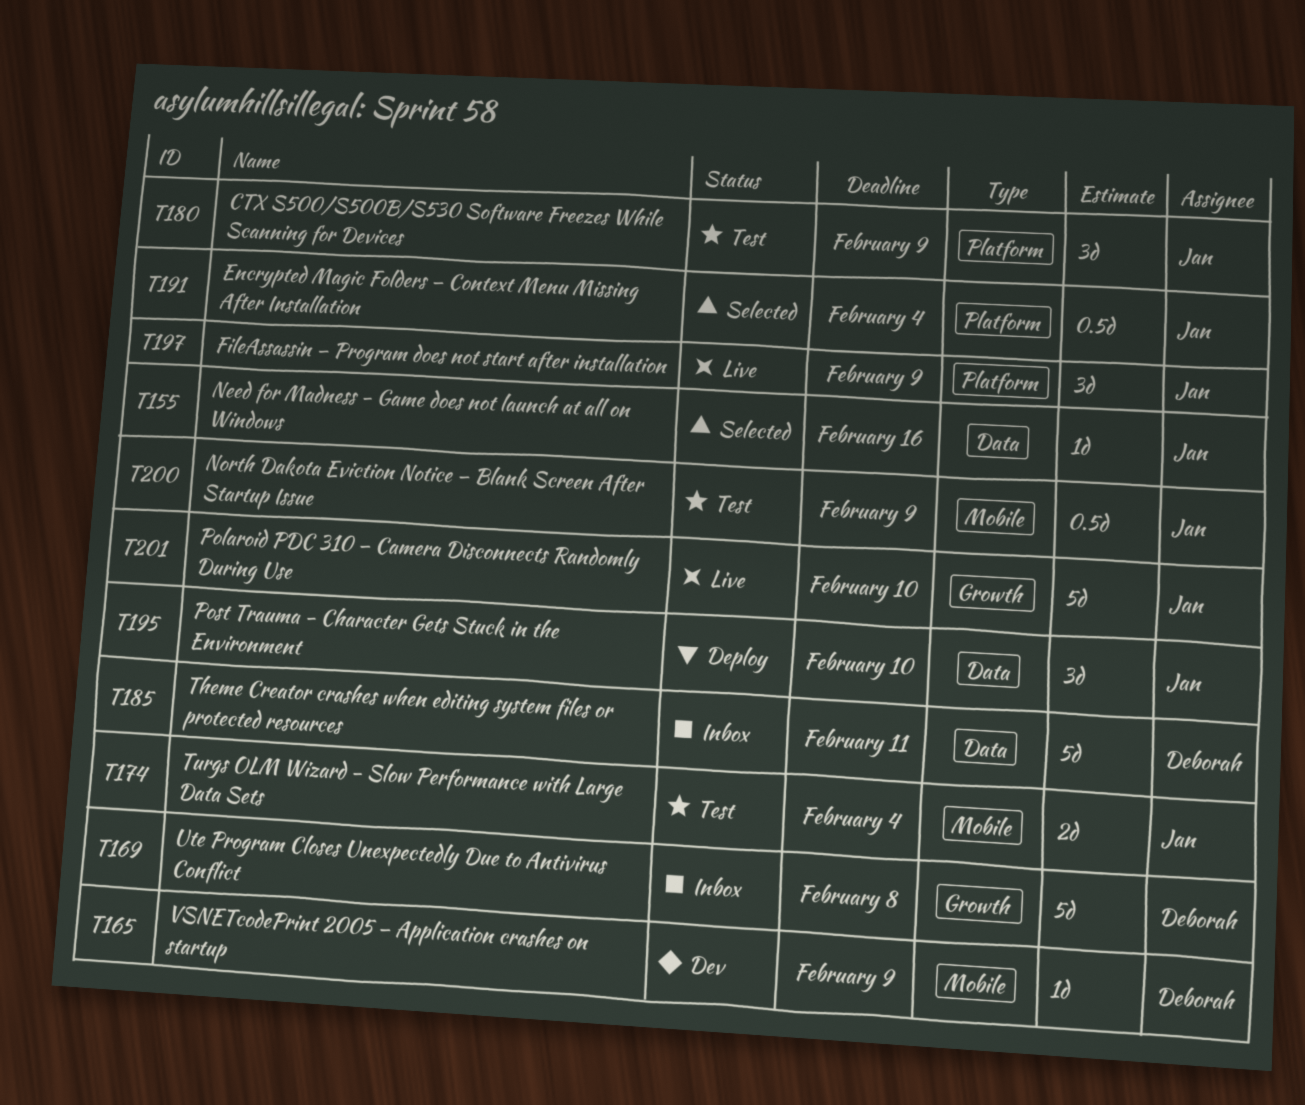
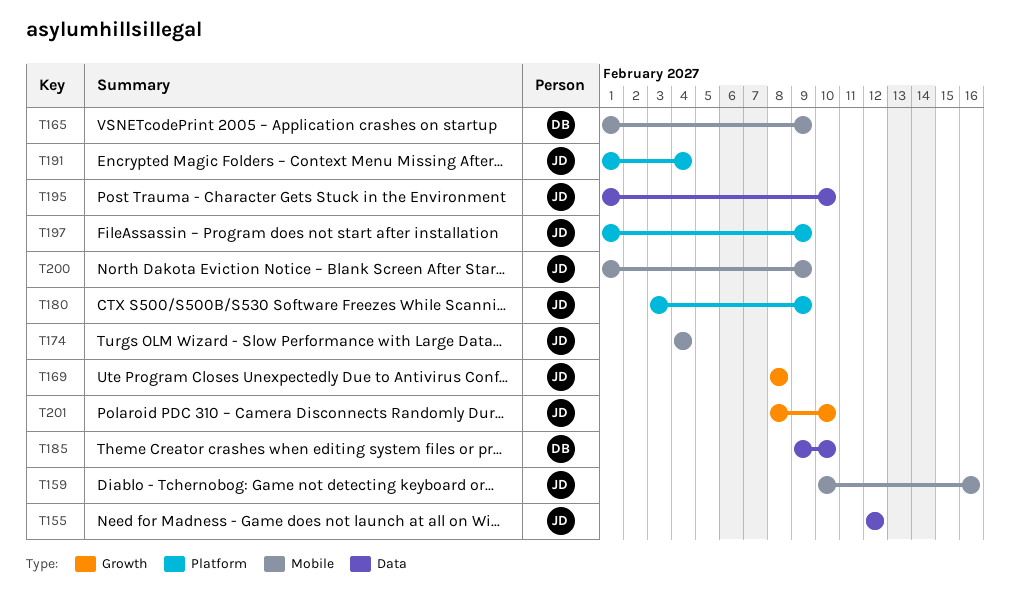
T155, due: Feb 16 -> Feb 12
T159: none -> present
T169, owner: Deborah -> Jan
T185, due: Feb 11 -> Feb 10

